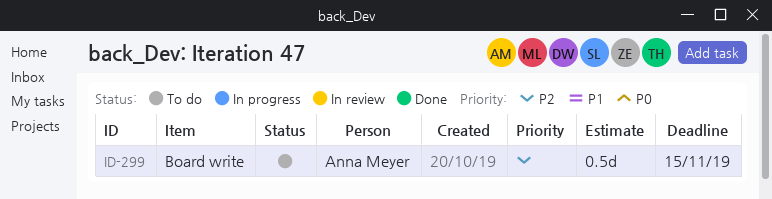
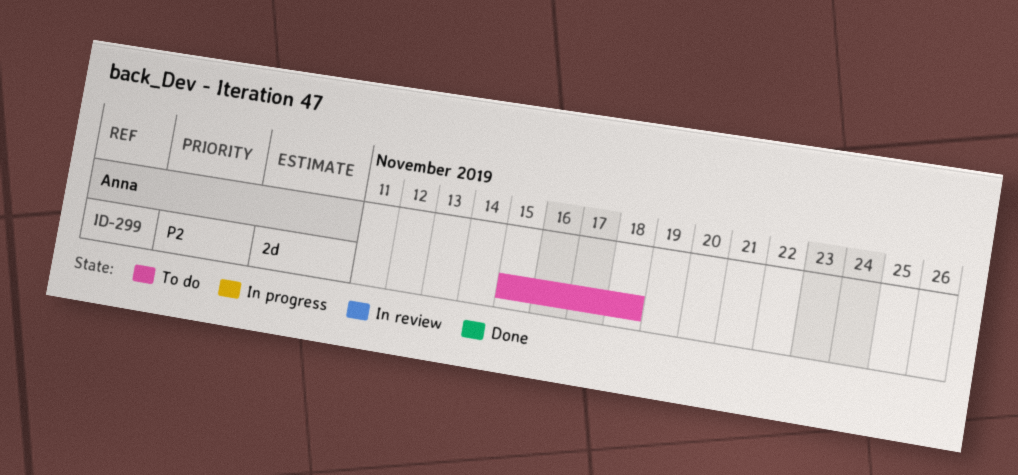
ID-299, estimate: 0.5d -> 2d
ID-299, due: Nov 15 -> Nov 18

